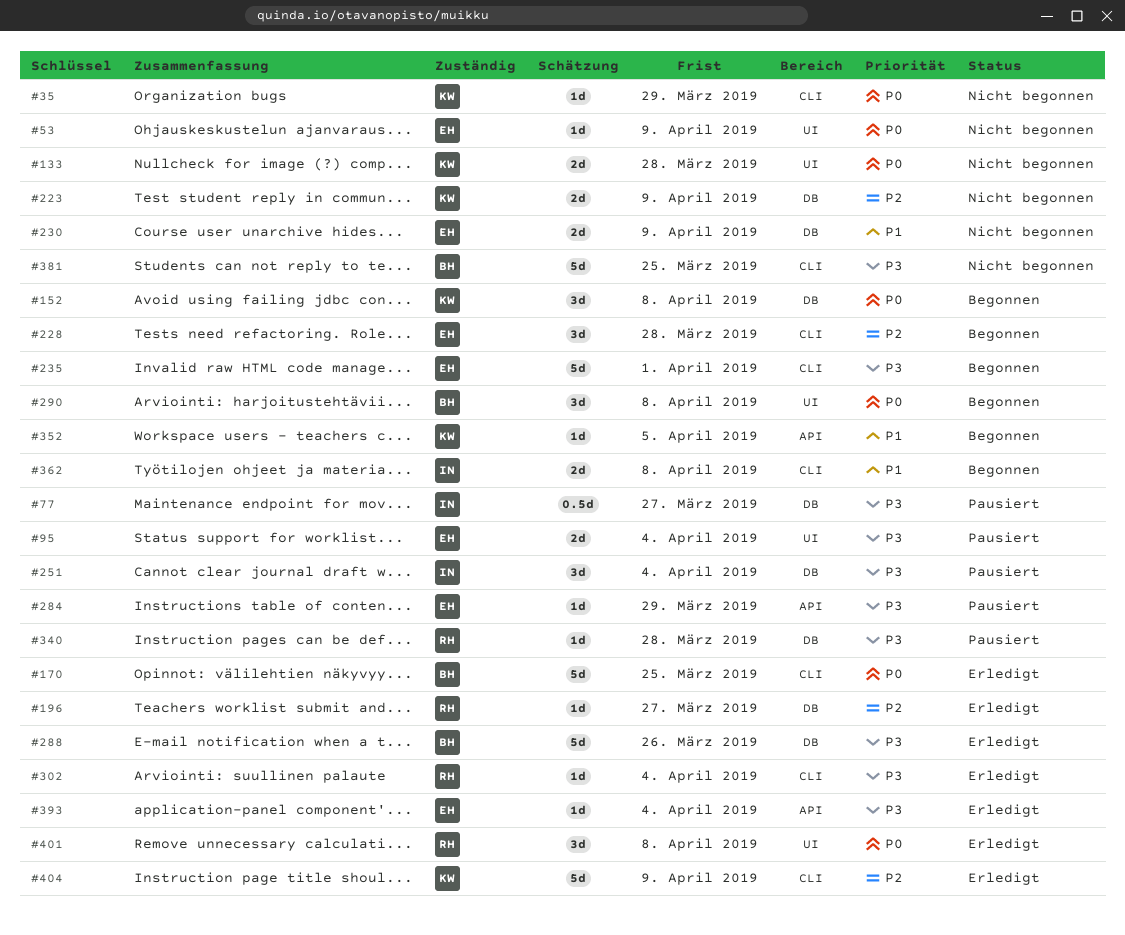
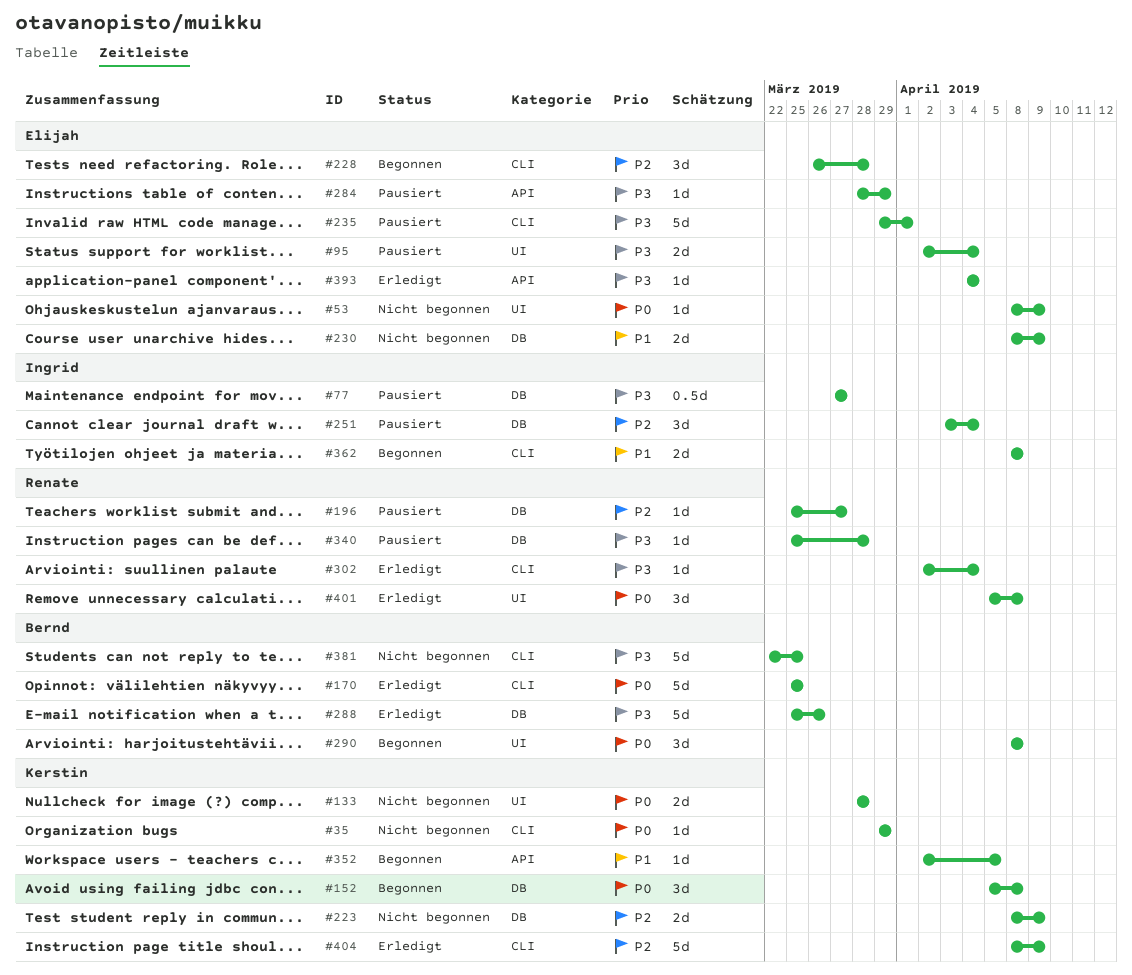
#196, status: Erledigt -> Pausiert
#235, status: Begonnen -> Pausiert
#251, priority: P3 -> P2

